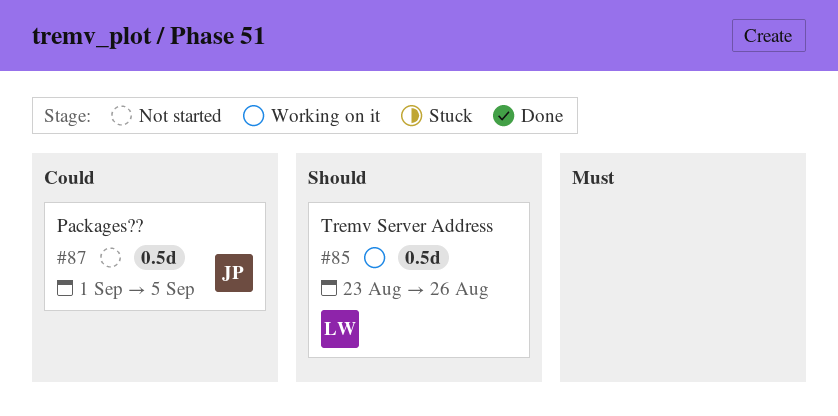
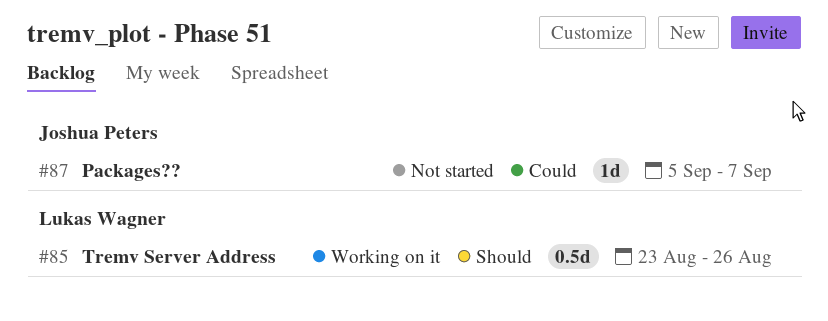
#87, estimate: 0.5d -> 1d
#87, start: Sep 1 -> Sep 5
#87, due: Sep 5 -> Sep 7

